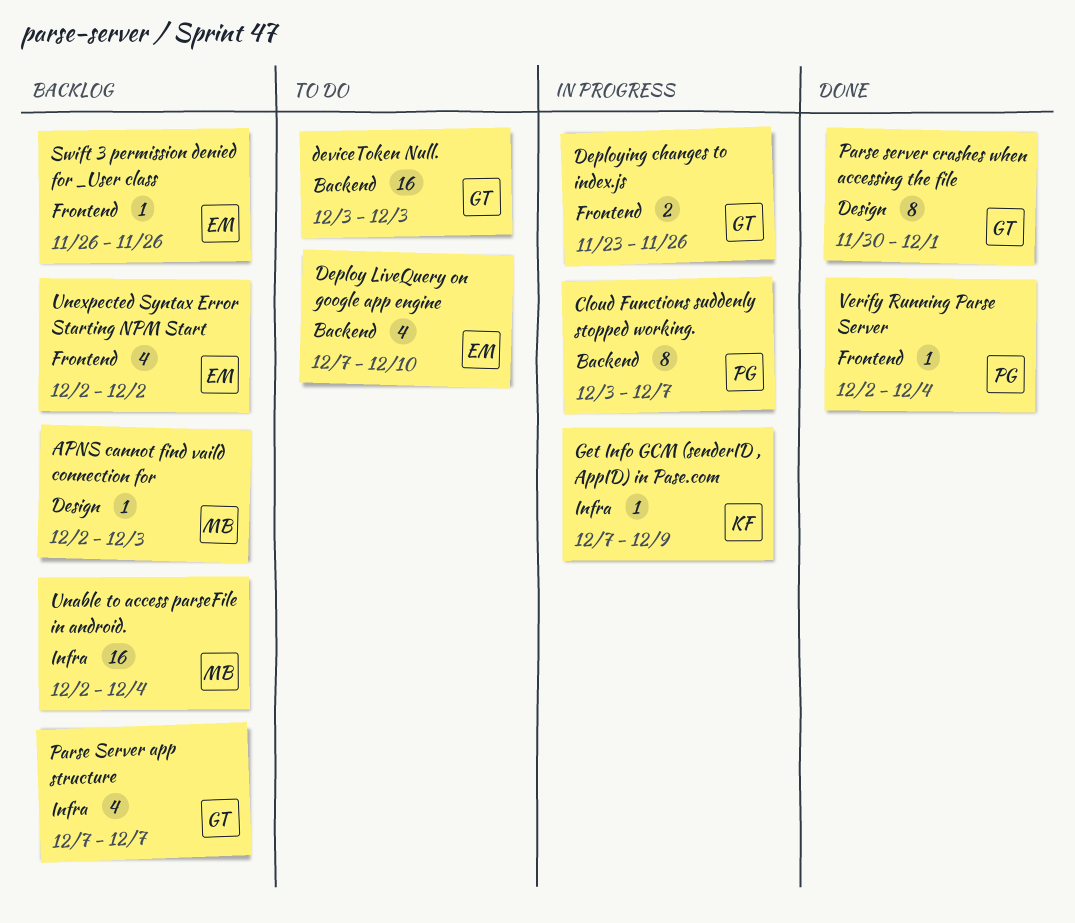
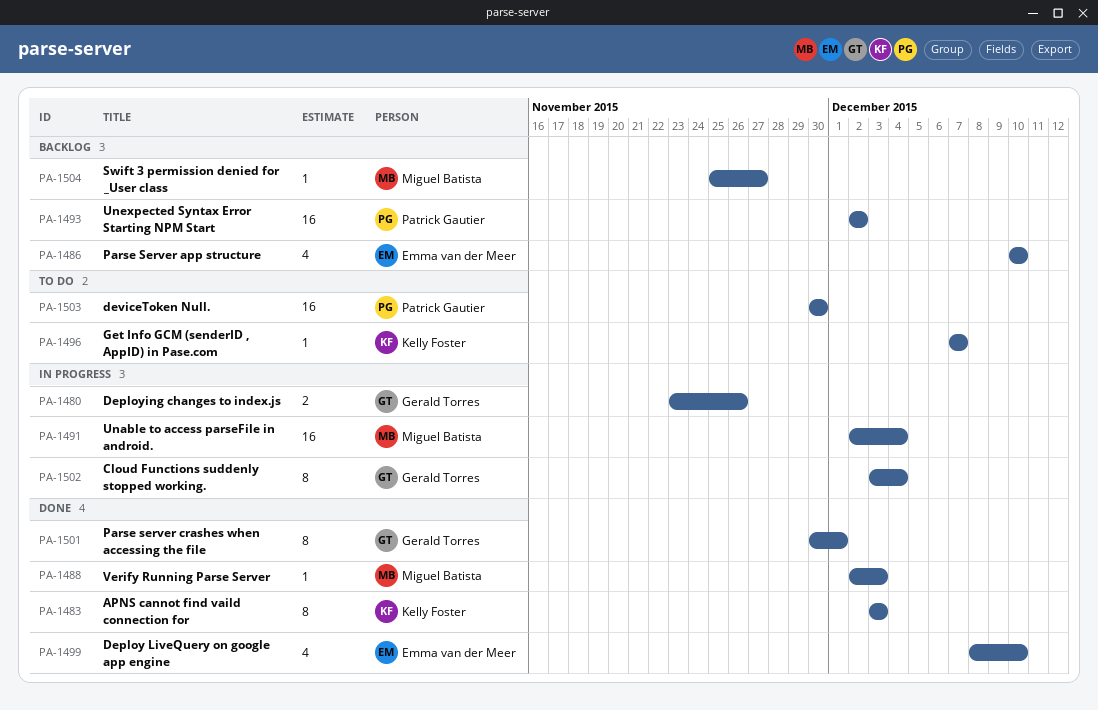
APNS cannot find vaild connection for, status: Backlog -> Done
APNS cannot find vaild connection for, owner: Miguel Batista -> Kelly Foster
APNS cannot find vaild connection for, estimate: 1 -> 8
APNS cannot find vaild connection for, start: Dec 2 -> Dec 3
Cloud Functions suddenly stopped working., owner: Patrick Gautier -> Gerald Torres
Cloud Functions suddenly stopped working., due: Dec 7 -> Dec 4
Deploy LiveQuery on google app engine, status: To do -> Done
Deploy LiveQuery on google app engine, start: Dec 7 -> Dec 8
deviceToken Null., owner: Gerald Torres -> Patrick Gautier
deviceToken Null., start: Dec 3 -> Nov 30
deviceToken Null., due: Dec 3 -> Nov 30
Get Info GCM (senderID , AppID) in Pase.com, status: In progress -> To do
Get Info GCM (senderID , AppID) in Pase.com, due: Dec 9 -> Dec 7
Parse Server app structure, owner: Gerald Torres -> Emma van der Meer
Parse Server app structure, start: Dec 7 -> Dec 10
Parse Server app structure, due: Dec 7 -> Dec 10
Swift 3 permission denied for _User class, owner: Emma van der Meer -> Miguel Batista
Swift 3 permission denied for _User class, start: Nov 26 -> Nov 25
Swift 3 permission denied for _User class, due: Nov 26 -> Nov 27
Unable to access parseFile in android., status: Backlog -> In progress
Unexpected Syntax Error Starting NPM Start, owner: Emma van der Meer -> Patrick Gautier
Unexpected Syntax Error Starting NPM Start, estimate: 4 -> 16
Verify Running Parse Server, owner: Patrick Gautier -> Miguel Batista
Verify Running Parse Server, due: Dec 4 -> Dec 3

